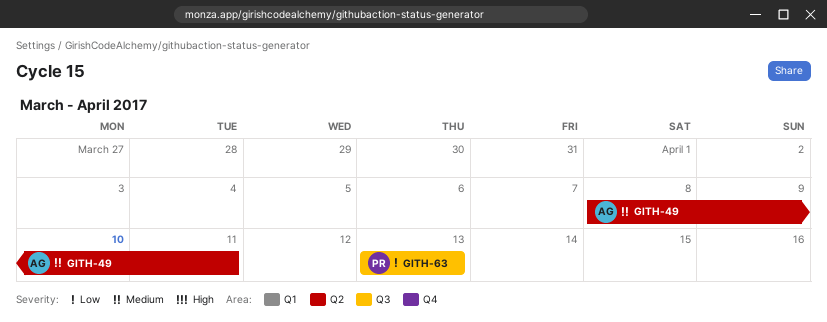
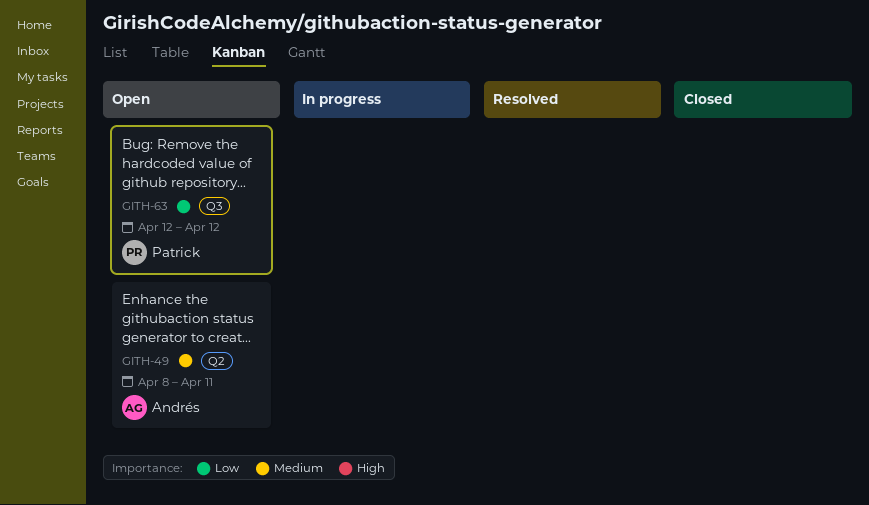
GITH-63, start: Apr 13 -> Apr 12
GITH-63, due: Apr 13 -> Apr 12

